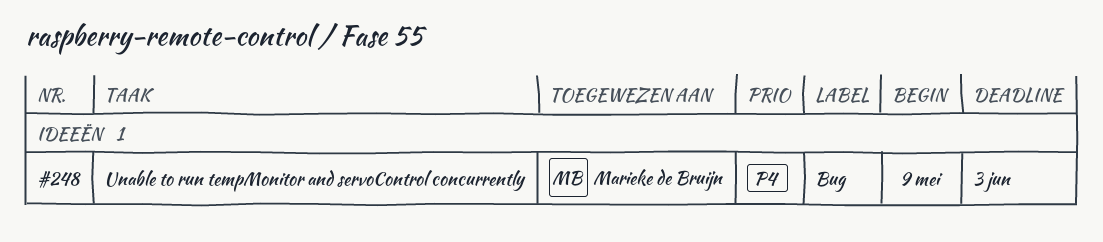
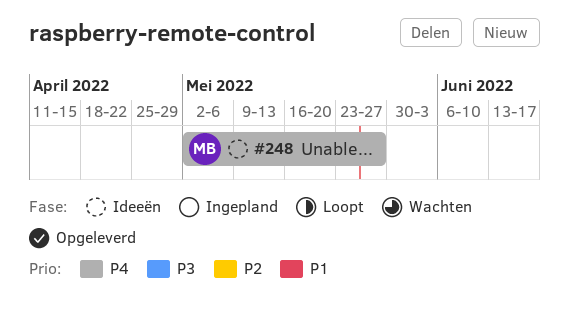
#248, start: May 9 -> May 2
#248, due: Jun 3 -> May 27

